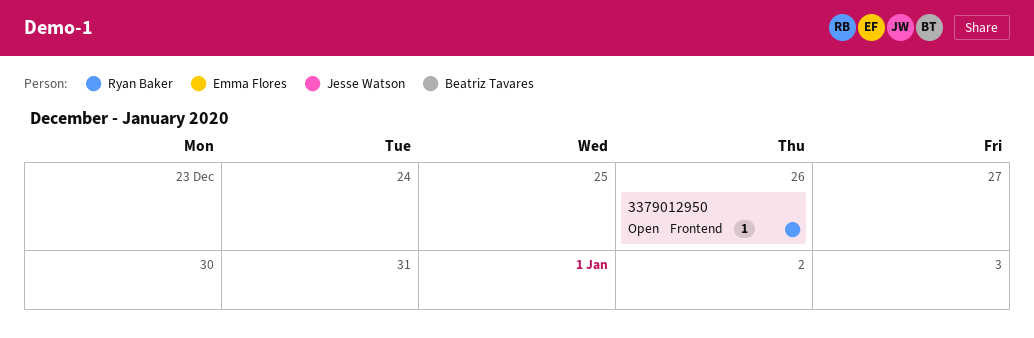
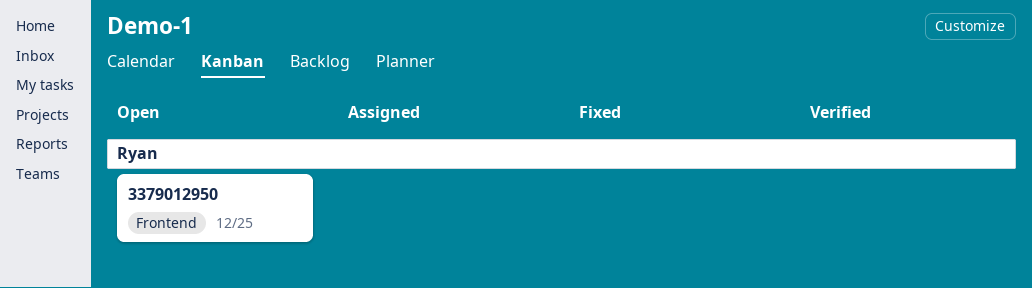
3379012950, due: Dec 26 -> Dec 25

